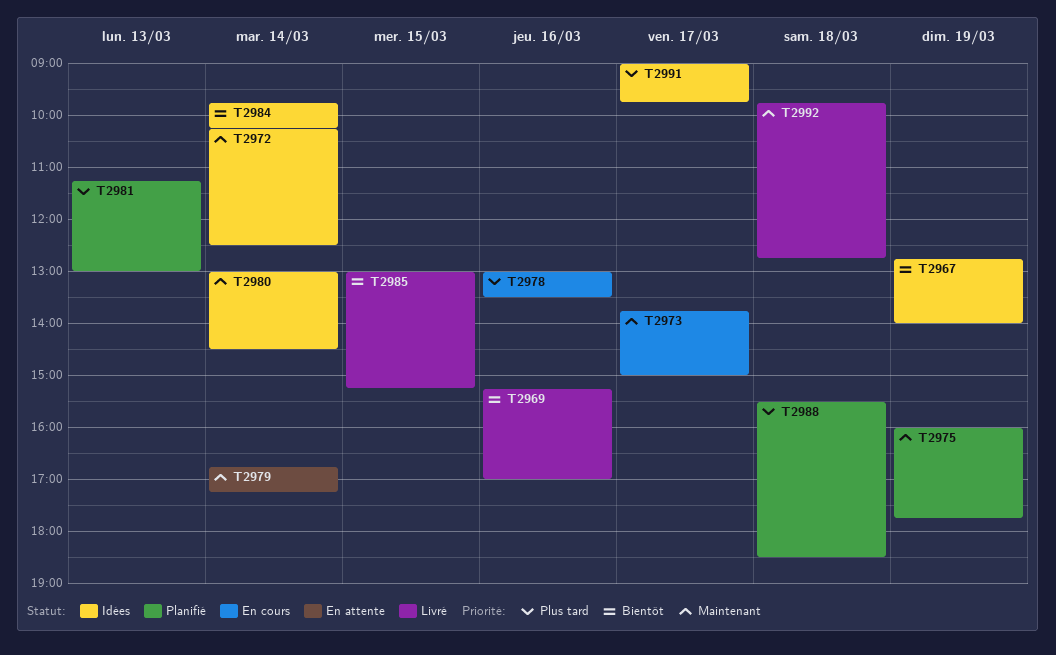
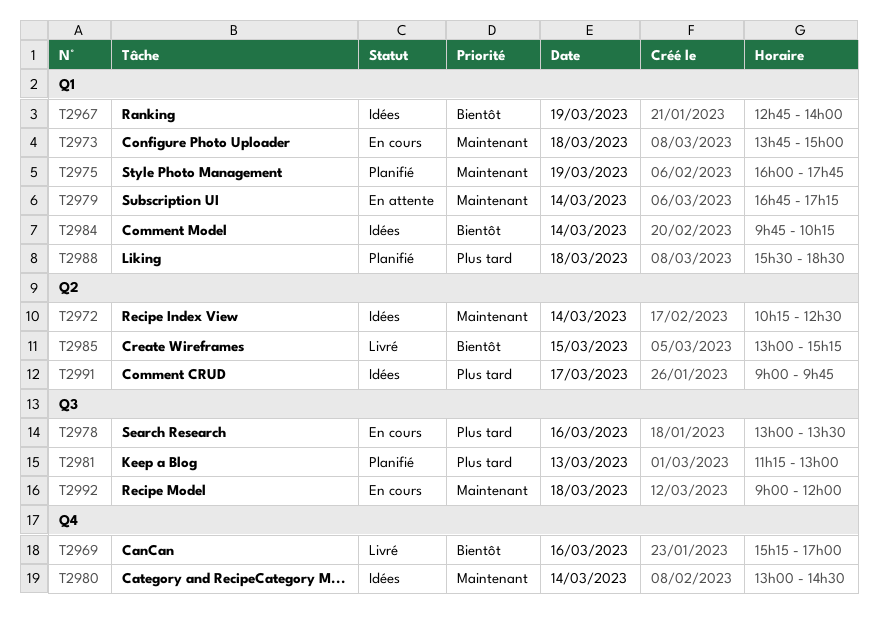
T2973, day: Mar 17 -> Mar 18
T2992, status: Livré -> En cours
T2992, begins: 09:45 -> 09:00
T2992, ends: 12:45 -> 12:00

